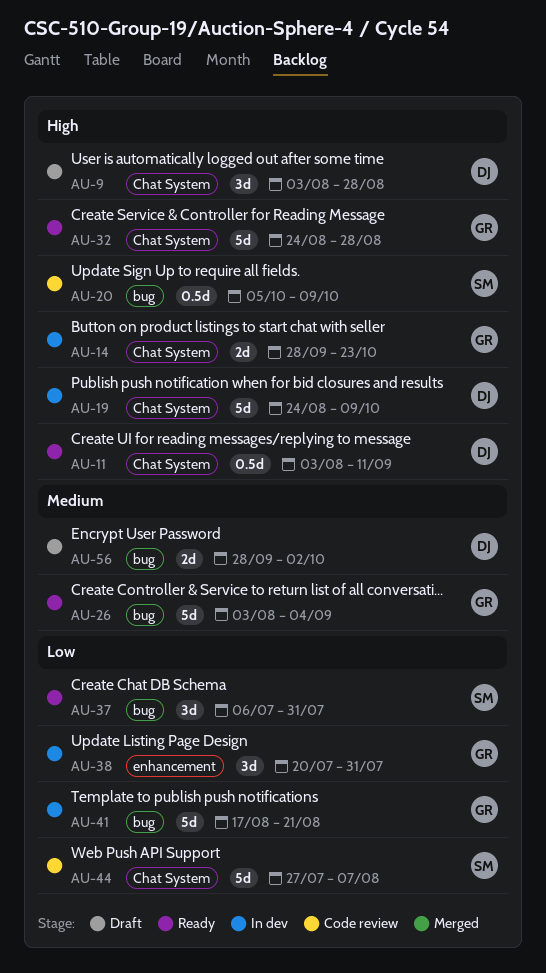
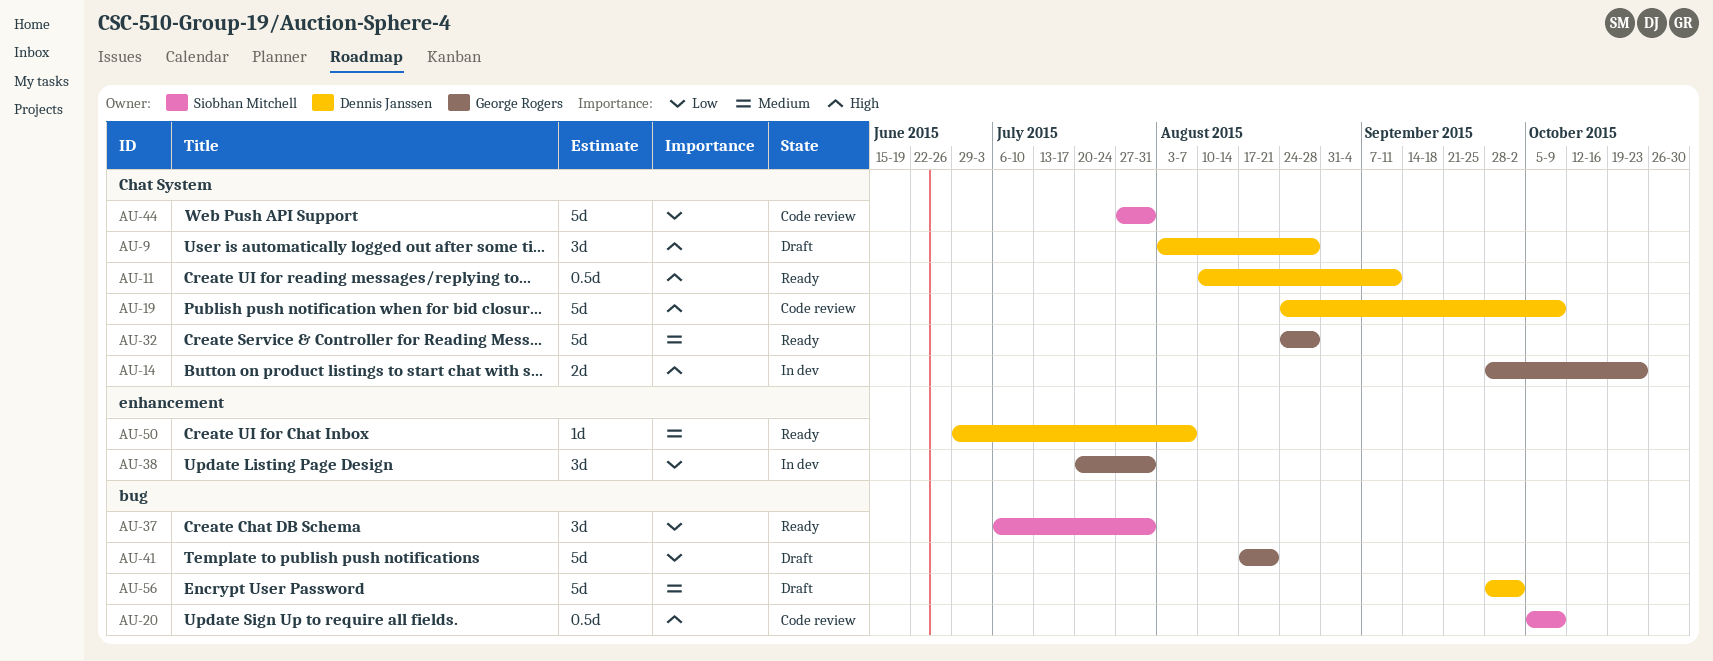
AU-11, start: Aug 3 -> Aug 10
AU-19, status: In dev -> Code review
AU-26: present -> none
AU-32, priority: High -> Medium
AU-41, status: In dev -> Draft
AU-44, due: Aug 7 -> Jul 31
AU-50: none -> present
AU-56, estimate: 2d -> 5d

